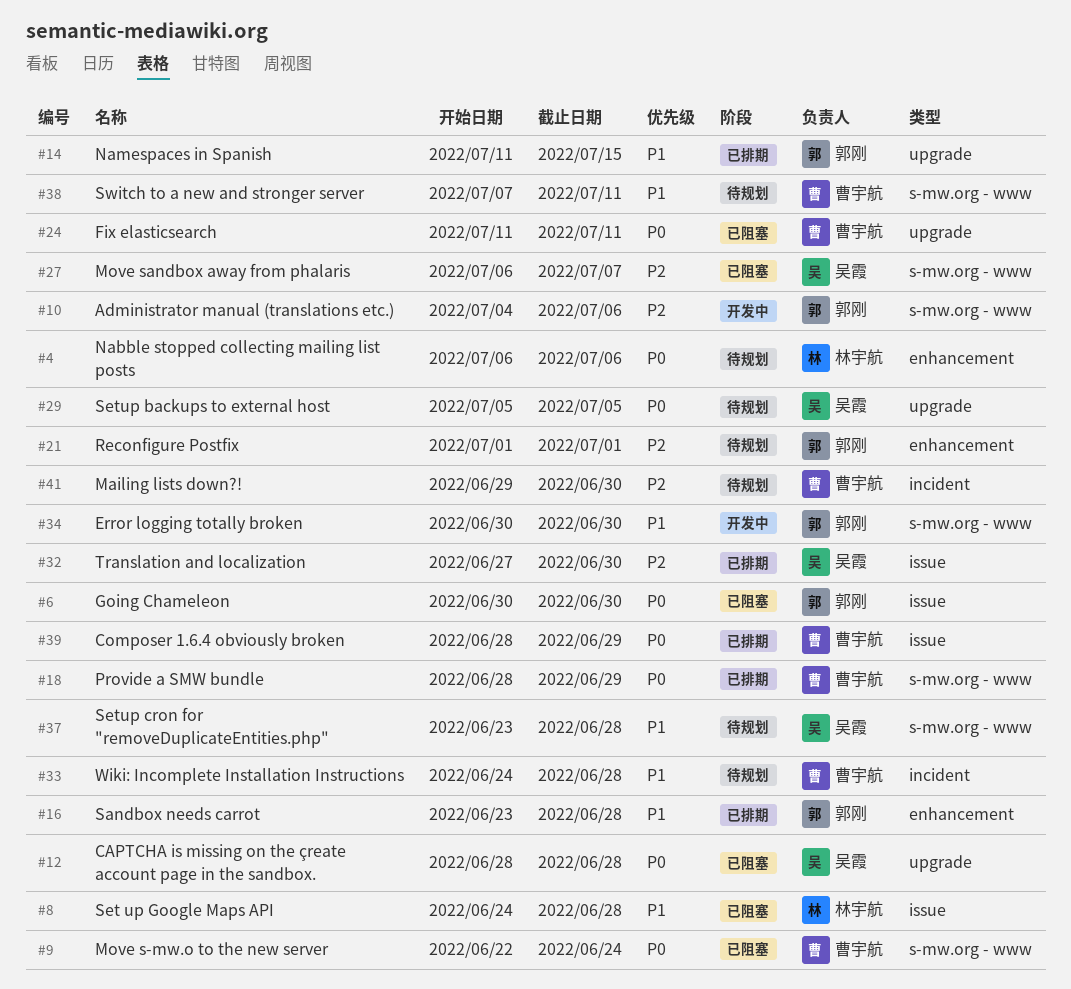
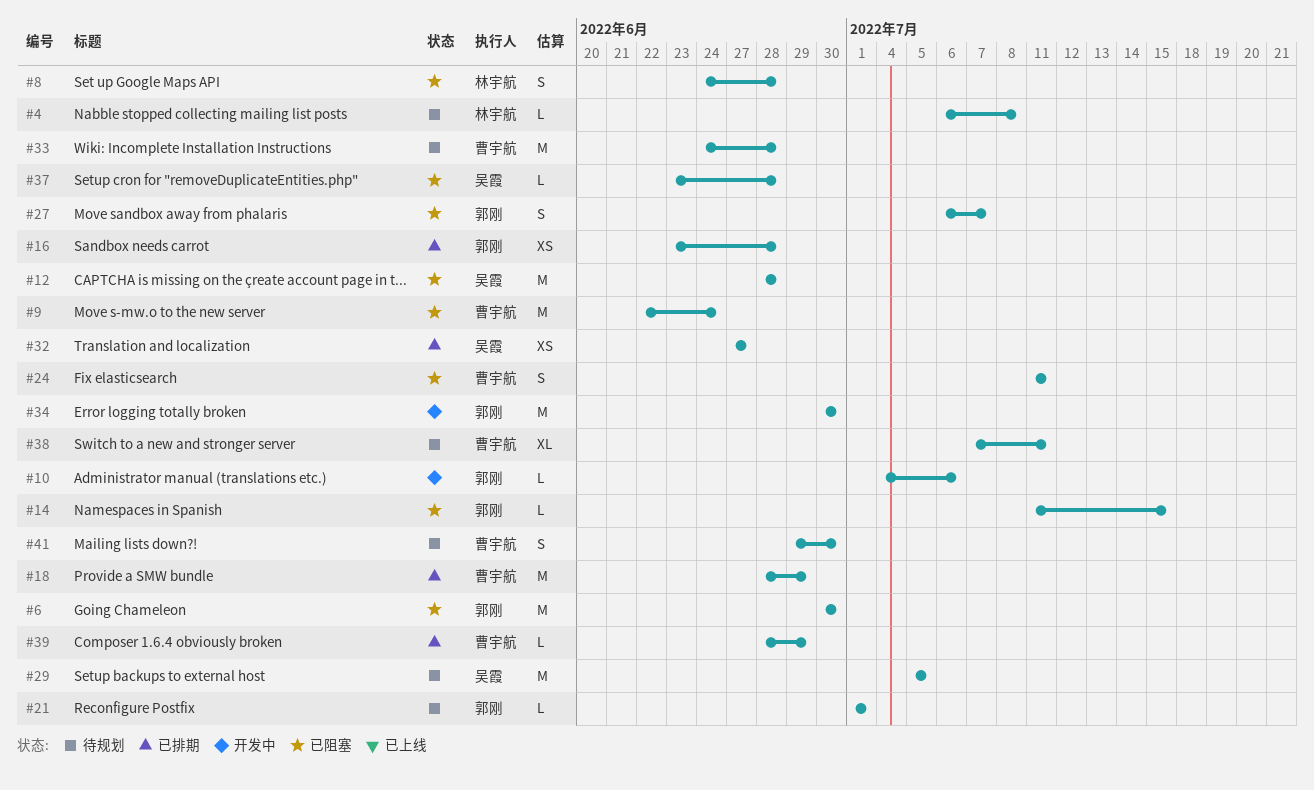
#4, due: Jul 6 -> Jul 8
#14, status: 已排期 -> 已阻塞
#27, owner: 吴霞 -> 郭刚
#32, due: Jun 30 -> Jun 27
#37, status: 待规划 -> 已阻塞

